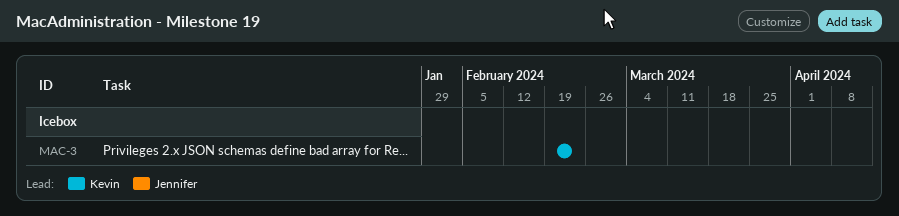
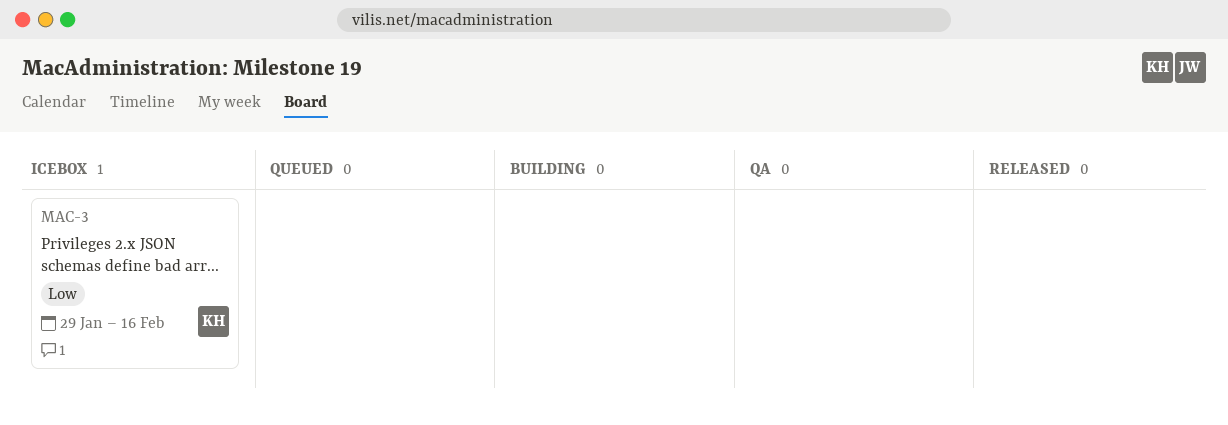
MAC-3, start: Feb 19 -> Jan 29
MAC-3, due: Feb 23 -> Feb 16

